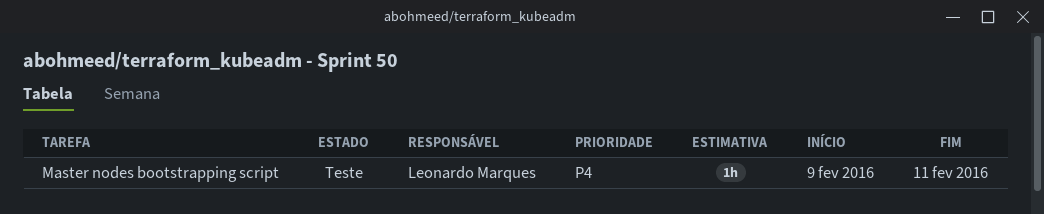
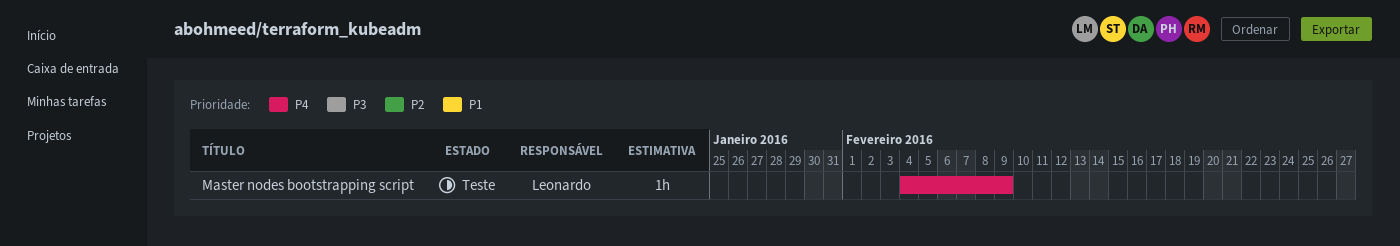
Master nodes bootstrapping script, start: Feb 9 -> Feb 4
Master nodes bootstrapping script, due: Feb 11 -> Feb 9

